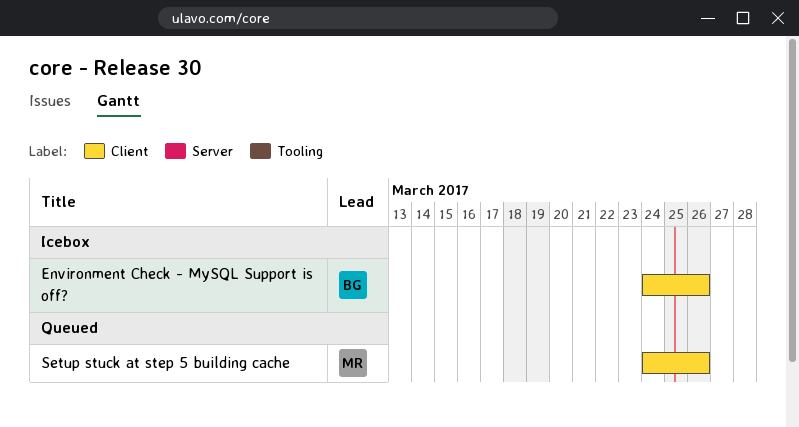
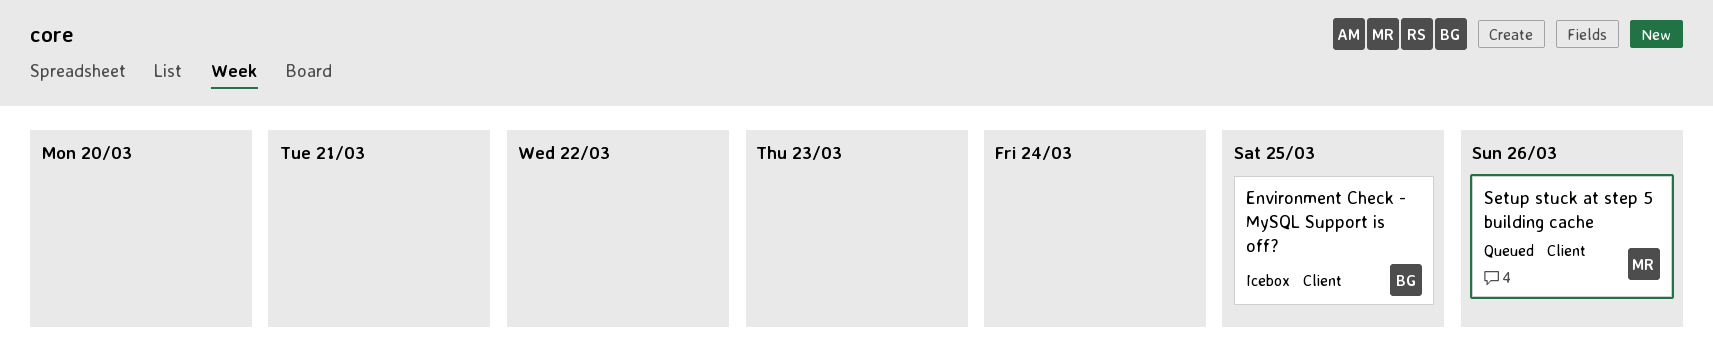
Environment Check - MySQL Support is off?, due: Mar 26 -> Mar 25

